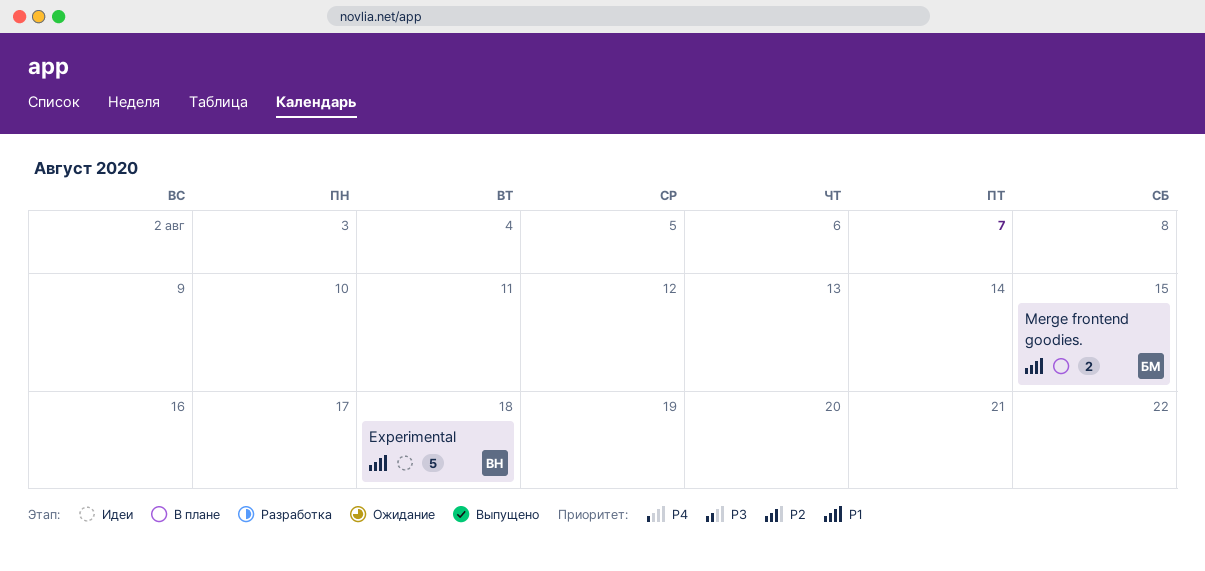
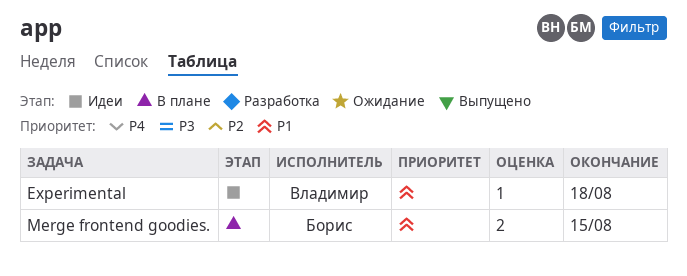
Experimental, estimate: 5 -> 1

